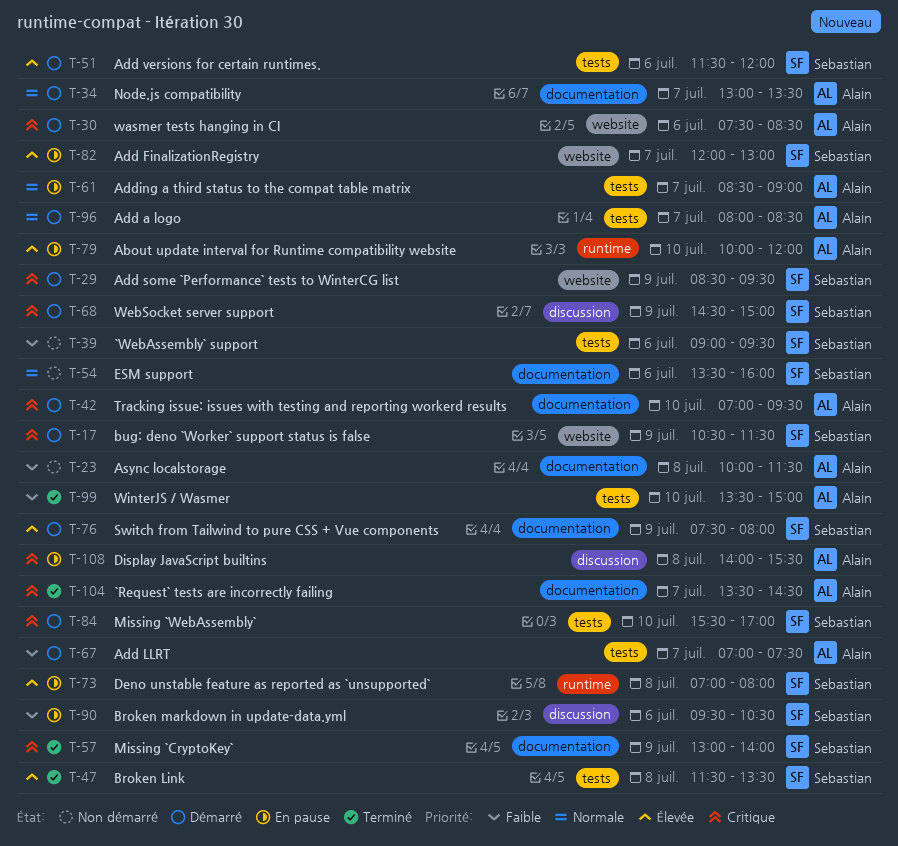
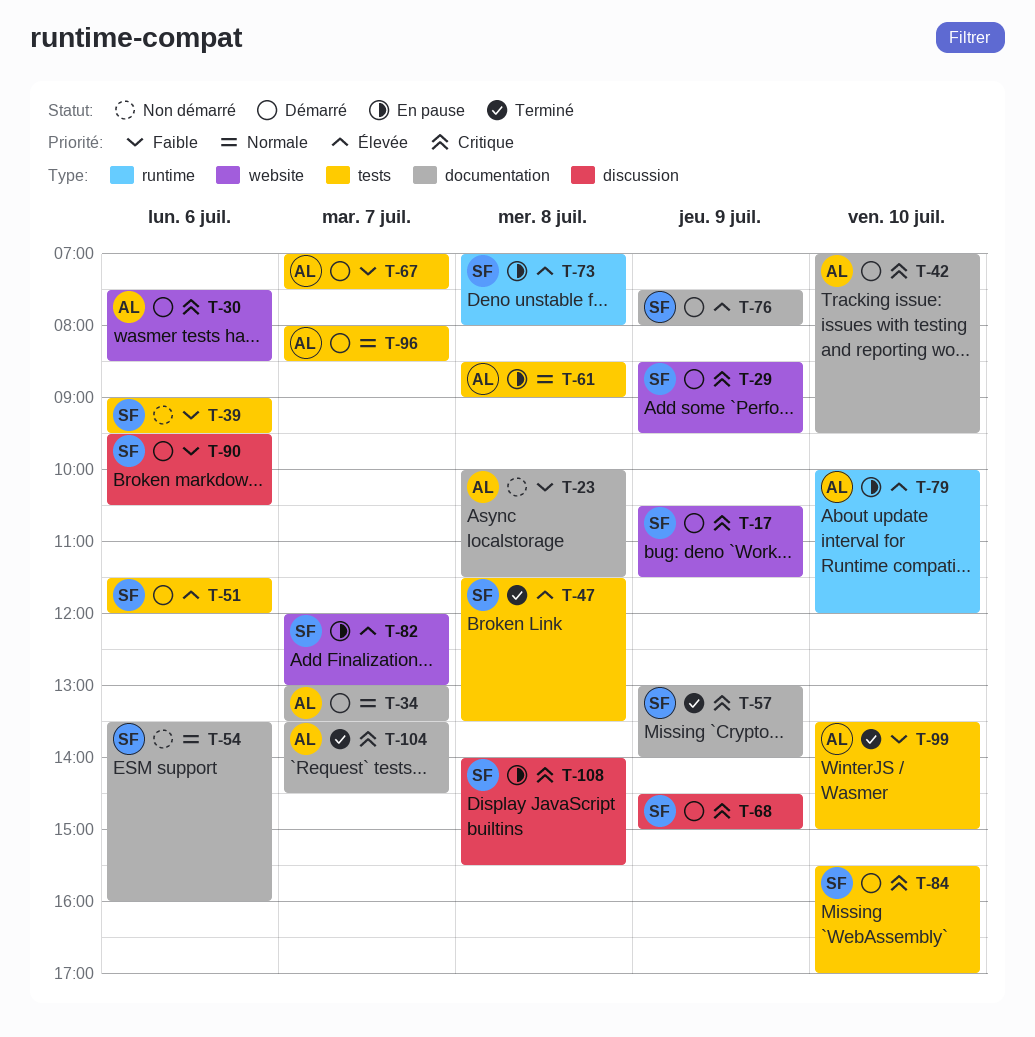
T-61, day: Jul 7 -> Jul 8
T-90, status: En pause -> Démarré
T-108, owner: Alain -> Sebastian

